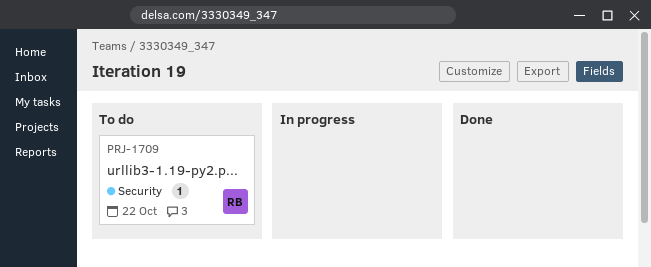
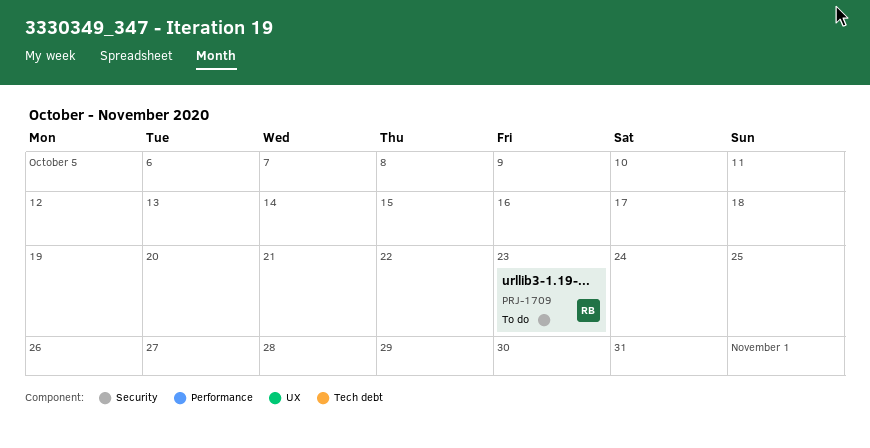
PRJ-1709, due: Oct 22 -> Oct 23

